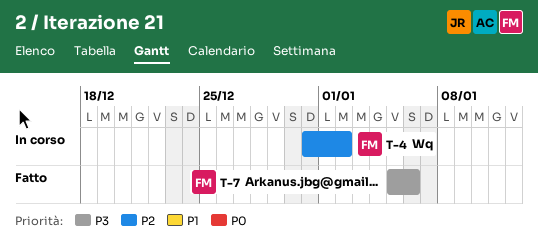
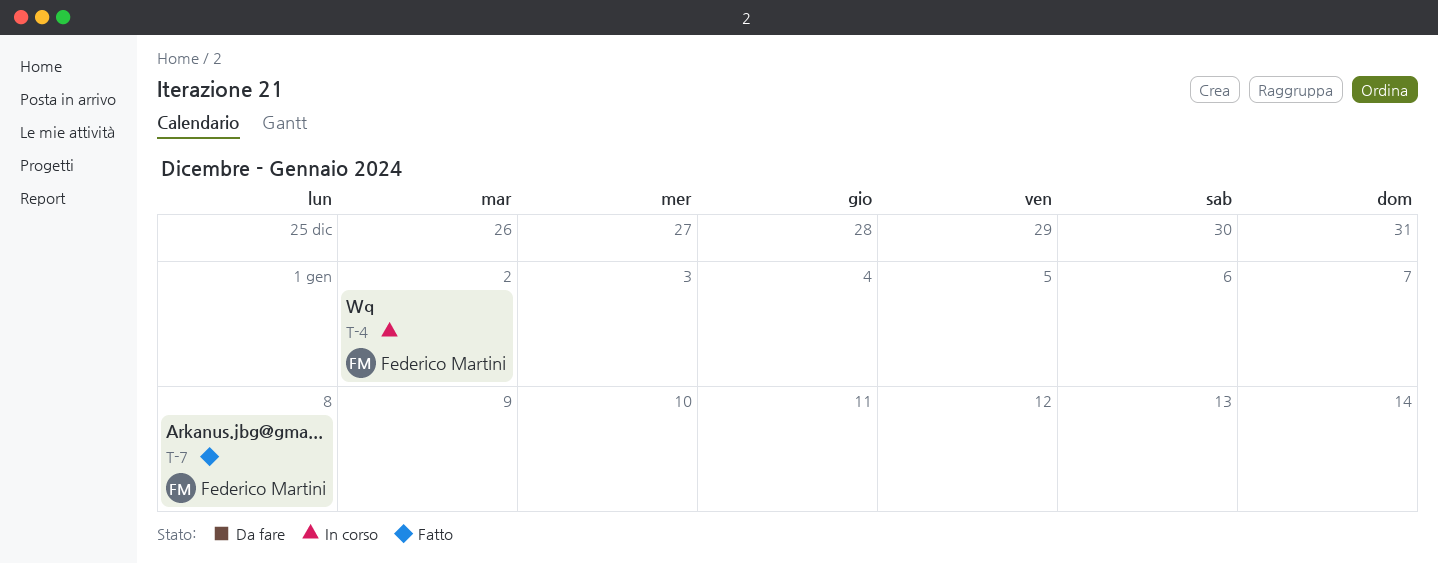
T-7, due: Jan 6 -> Jan 8

